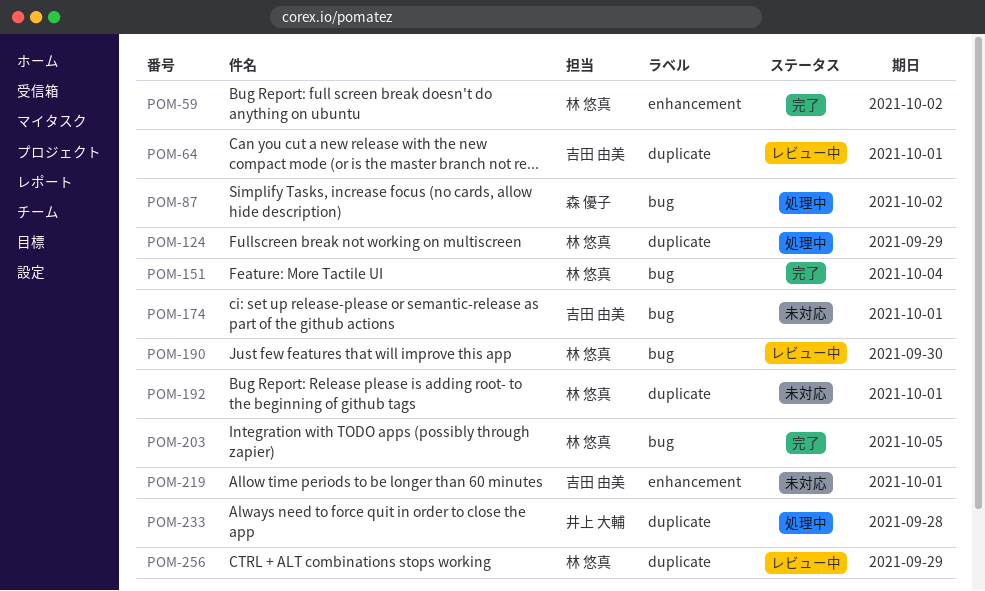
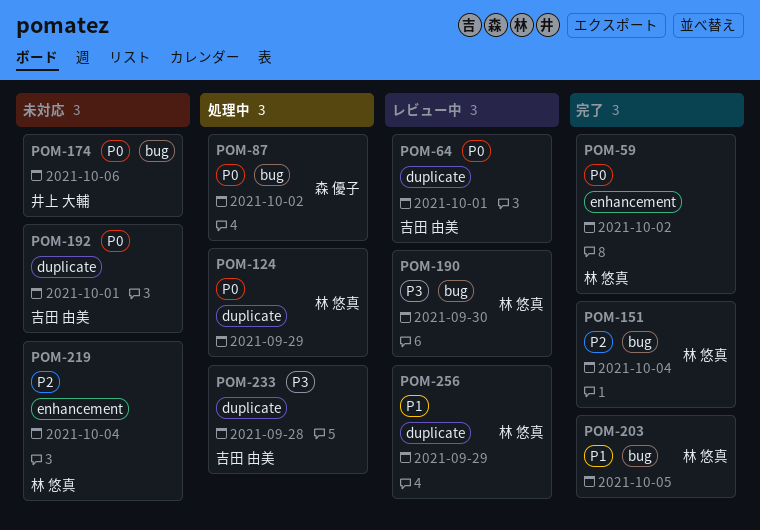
POM-174, owner: 吉田 由美 -> 井上 大輔
POM-174, due: Oct 1 -> Oct 6
POM-192, owner: 林 悠真 -> 吉田 由美
POM-219, owner: 吉田 由美 -> 林 悠真
POM-219, due: Oct 1 -> Oct 4
POM-233, owner: 井上 大輔 -> 吉田 由美

